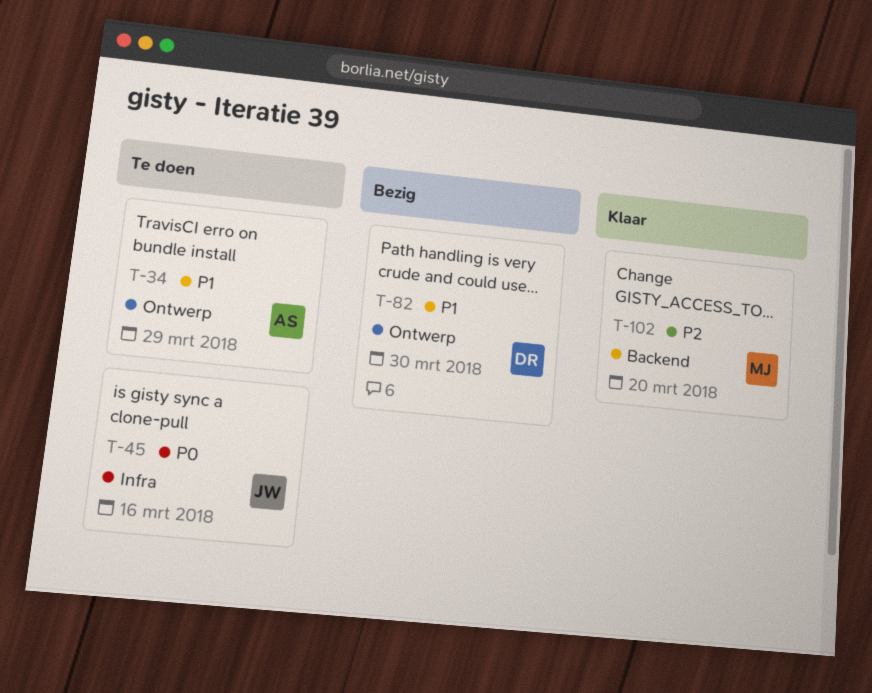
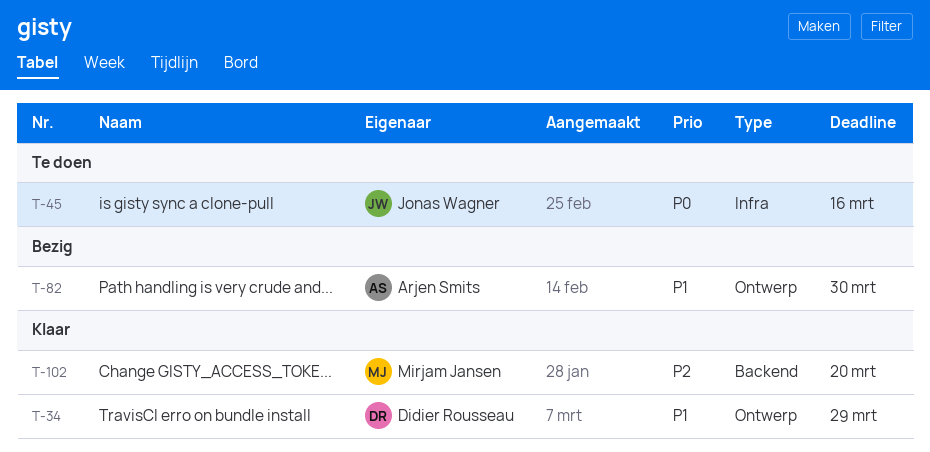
T-34, status: Te doen -> Klaar
T-34, owner: Arjen Smits -> Didier Rousseau
T-82, owner: Didier Rousseau -> Arjen Smits

